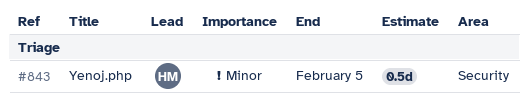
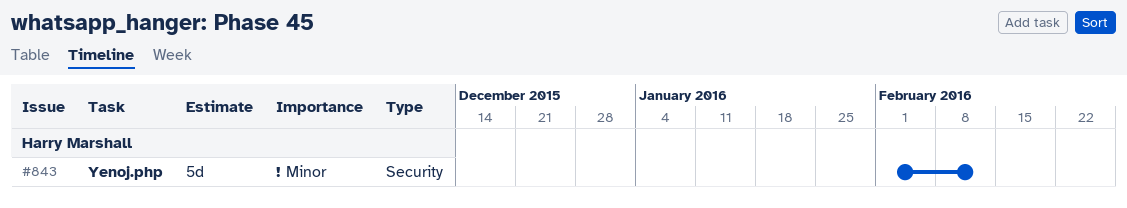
#843, estimate: 0.5d -> 5d
#843, due: Feb 5 -> Feb 12

